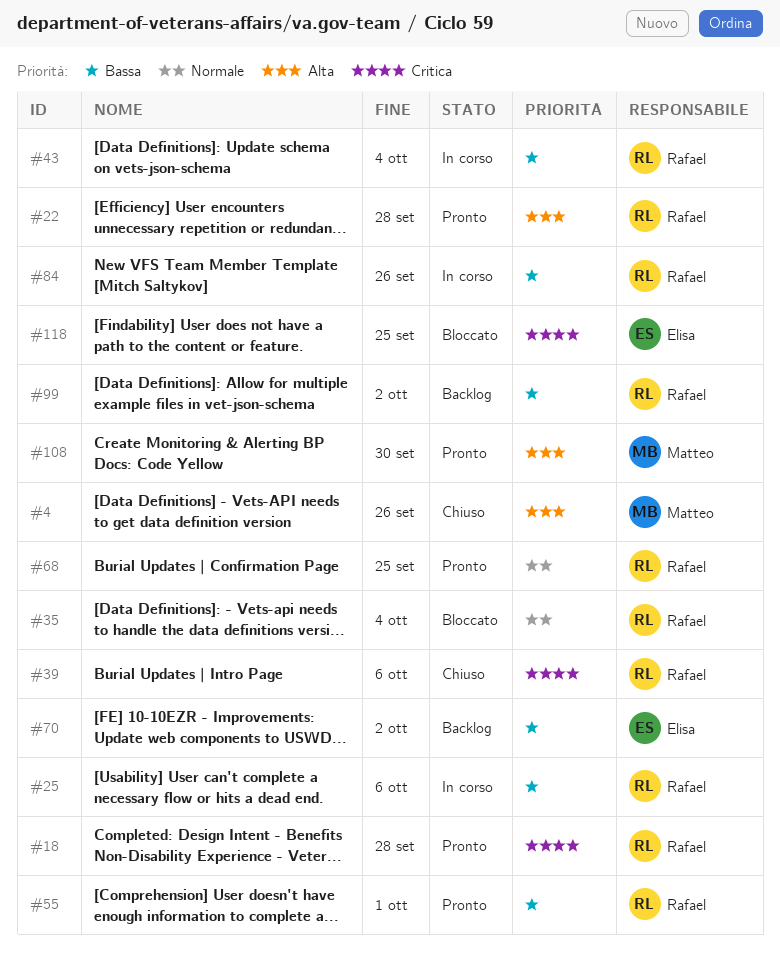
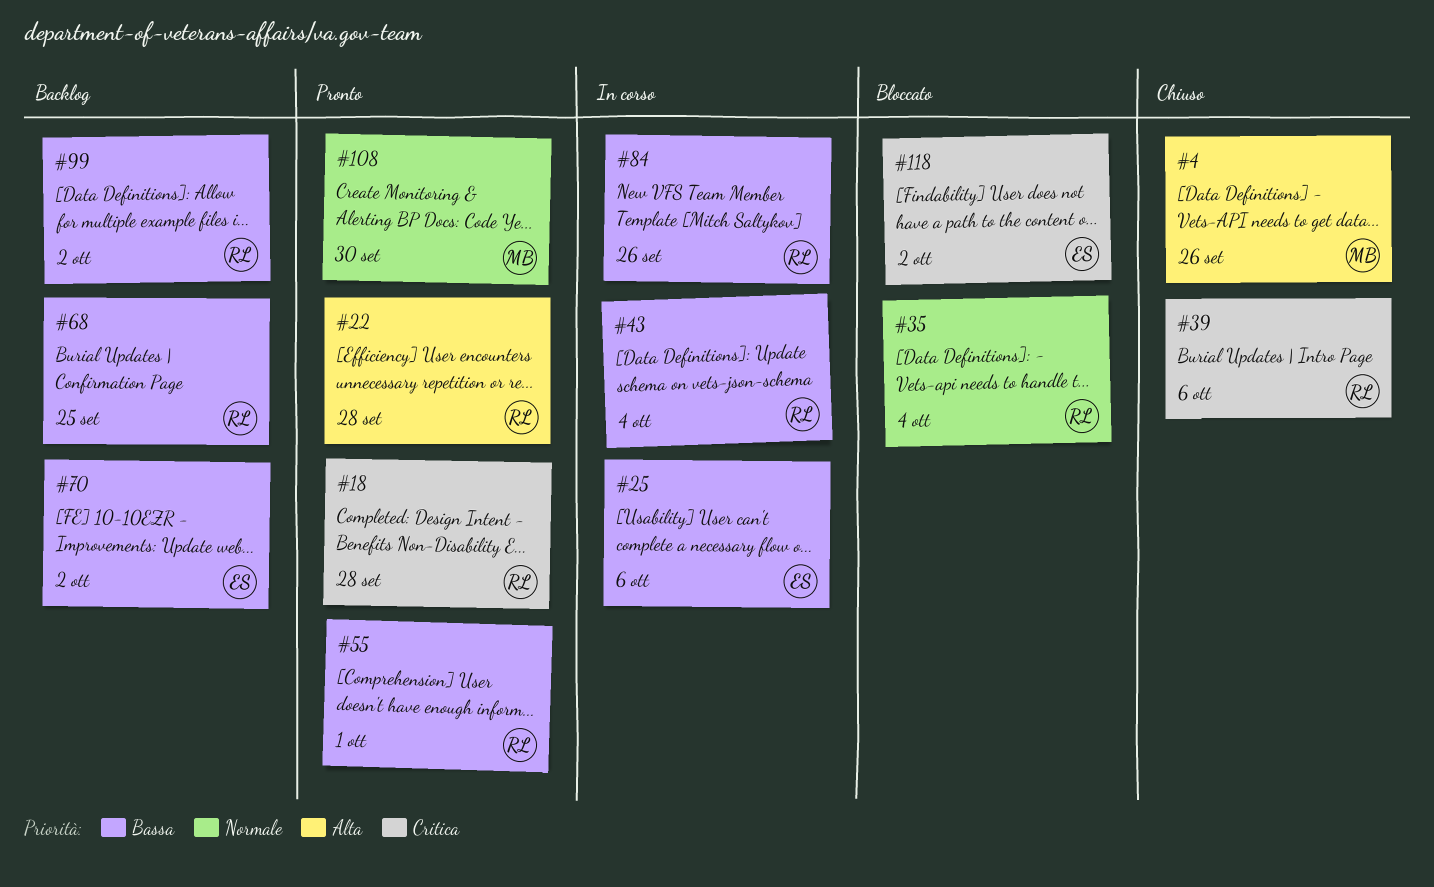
#25, owner: Rafael -> Elisa
#68, status: Pronto -> Backlog
#68, priority: Normale -> Bassa
#108, priority: Alta -> Normale
#118, due: Sep 25 -> Oct 2

